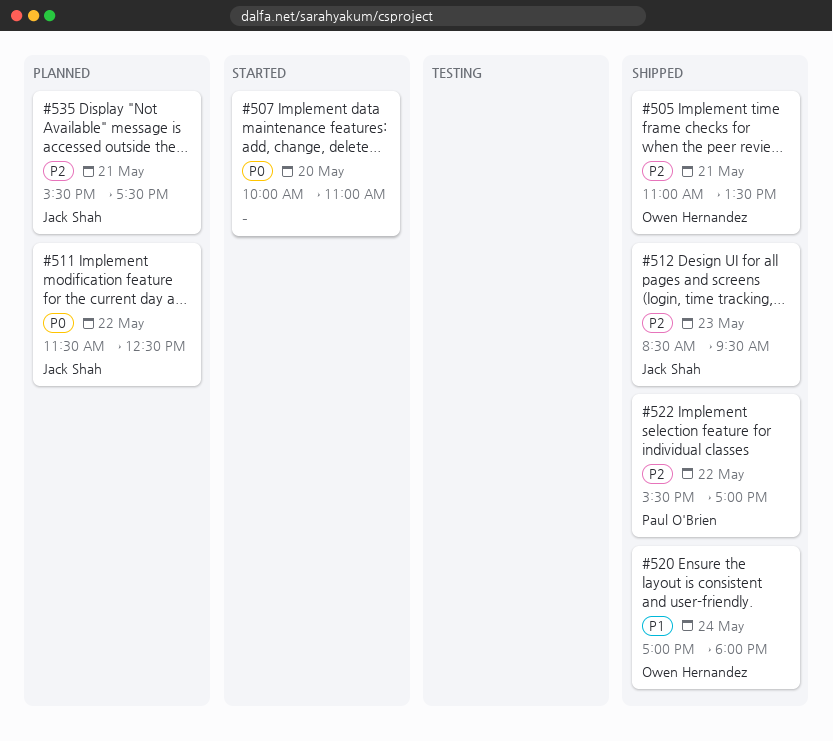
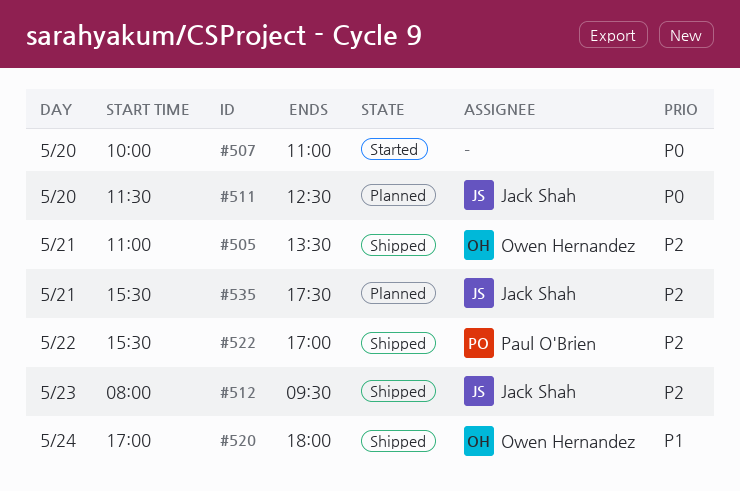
#511, day: May 22 -> May 20
#512, begins: 08:30 -> 08:00

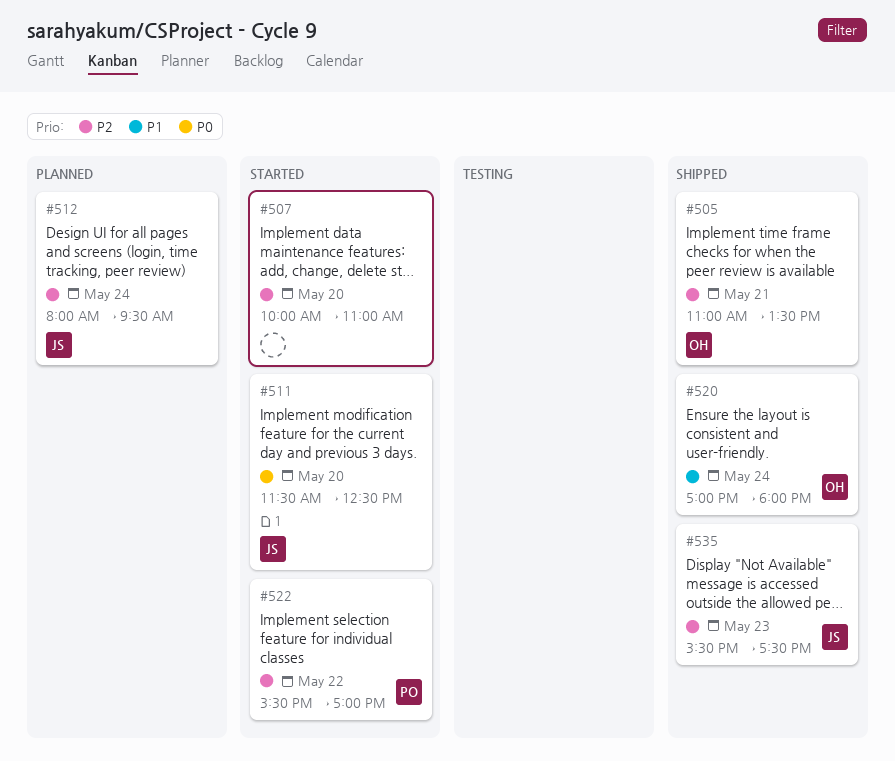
#507, priority: P0 -> P2
#511, status: Planned -> Started
#512, status: Shipped -> Planned
#512, day: May 23 -> May 24
#522, status: Shipped -> Started
#535, status: Planned -> Shipped
#535, day: May 21 -> May 23

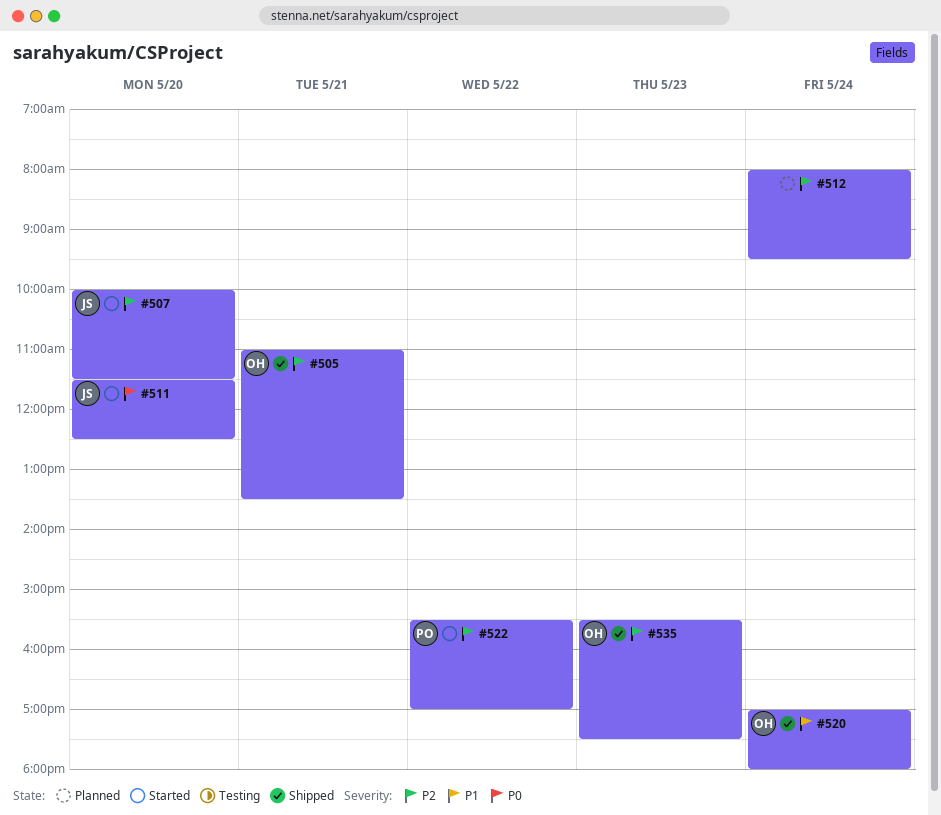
#507, owner: none -> JS
#507, ends: 11:00 -> 11:30
#512, owner: JS -> none
#535, owner: JS -> OH

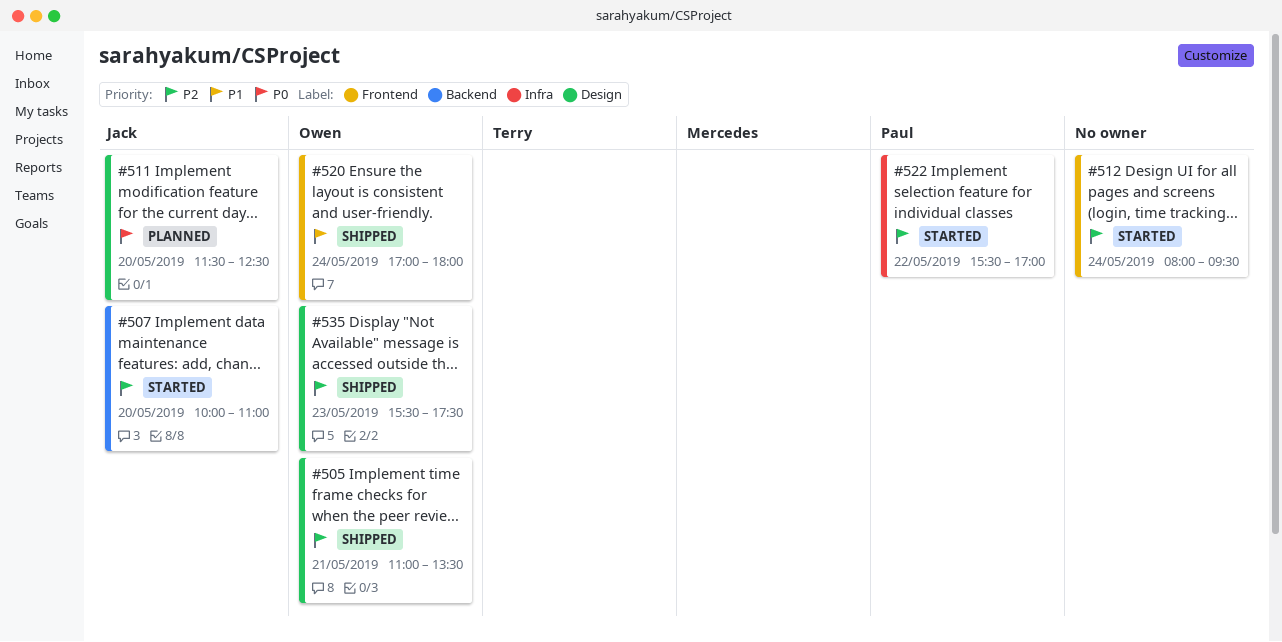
#507, ends: 11:30 -> 11:00
#511, status: Started -> Planned
#512, status: Planned -> Started

